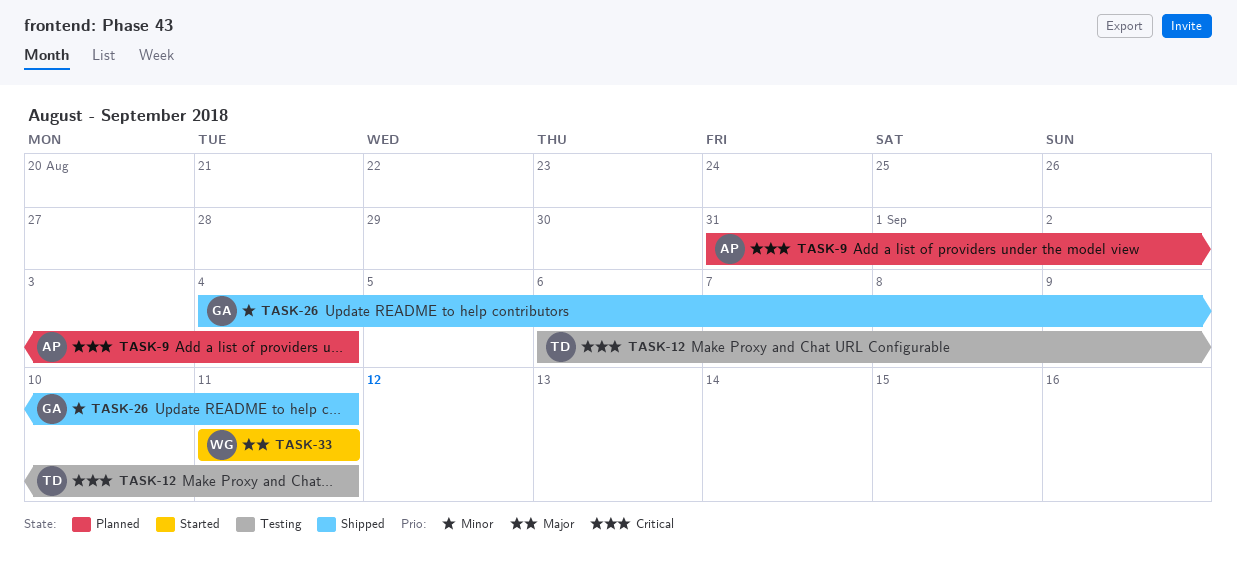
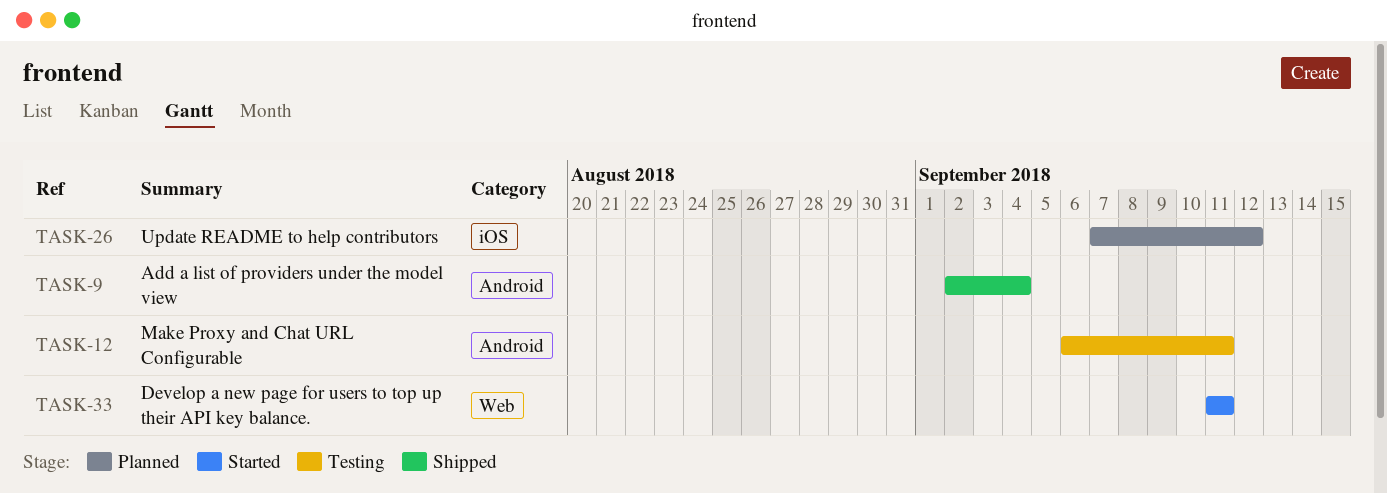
TASK-9, status: Planned -> Shipped
TASK-9, start: Aug 31 -> Sep 2
TASK-26, status: Shipped -> Planned
TASK-26, start: Sep 4 -> Sep 7
TASK-26, due: Sep 11 -> Sep 12

